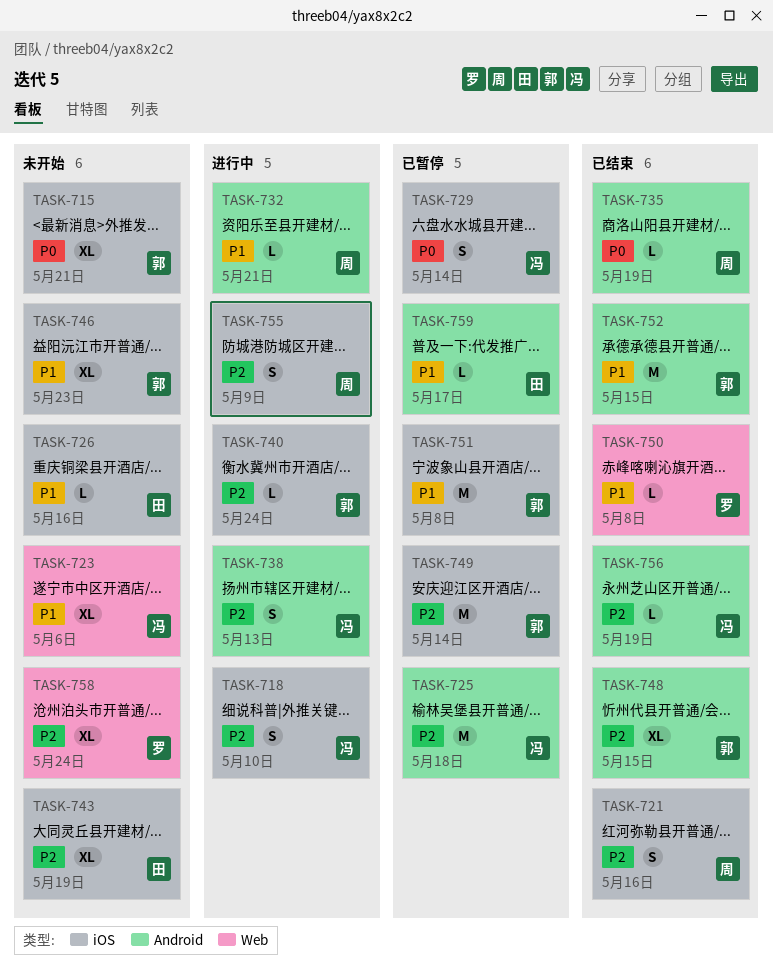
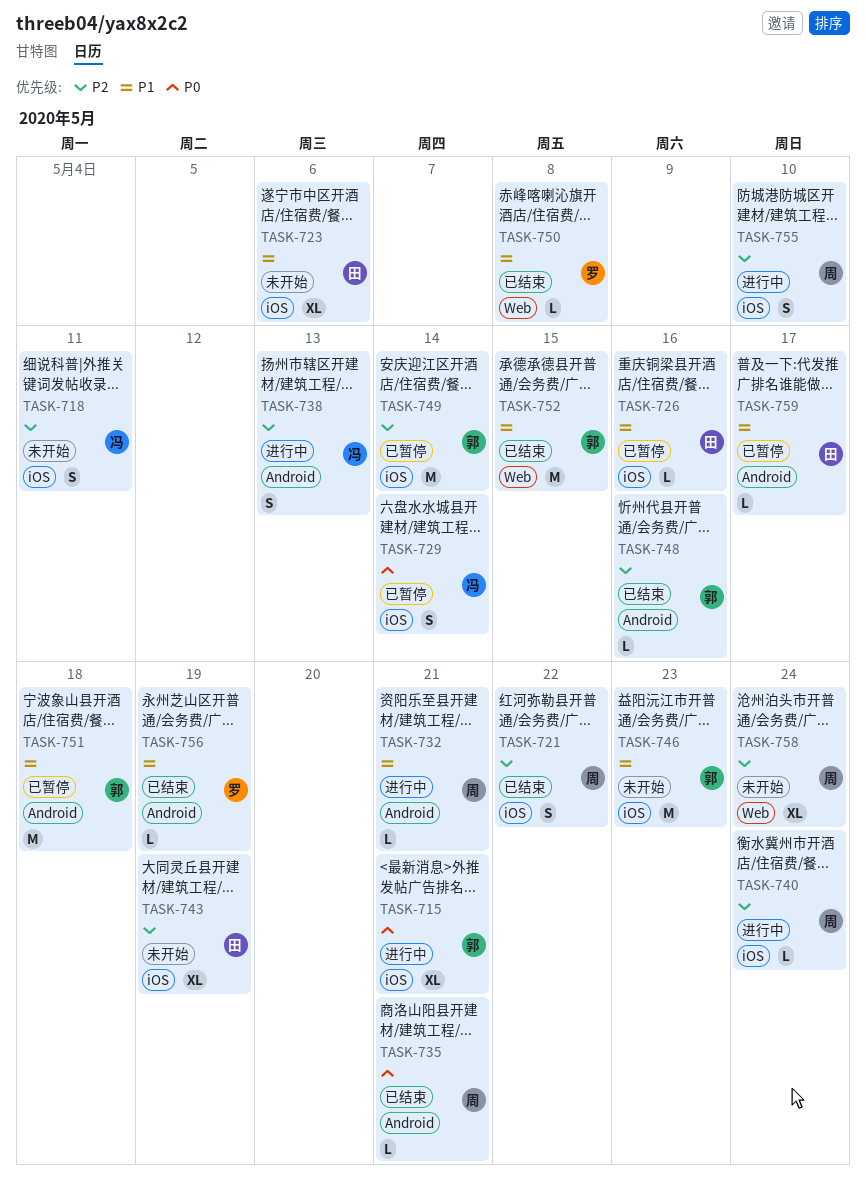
TASK-715, status: 未开始 -> 进行中
TASK-718, status: 进行中 -> 未开始
TASK-718, due: May 10 -> May 11
TASK-721, due: May 16 -> May 22
TASK-723, owner: 冯 -> 田
TASK-723, label: Web -> iOS
TASK-725: present -> none
TASK-726, status: 未开始 -> 已暂停
TASK-735, due: May 19 -> May 21
TASK-740, owner: 郭 -> 周
TASK-746, estimate: XL -> M
TASK-748, estimate: XL -> L
TASK-748, due: May 15 -> May 16
TASK-751, label: iOS -> Android
TASK-751, due: May 8 -> May 18
TASK-752, label: Android -> Web
TASK-755, due: May 9 -> May 10
TASK-756, owner: 冯 -> 罗
TASK-756, priority: P2 -> P1
TASK-758, owner: 罗 -> 周

